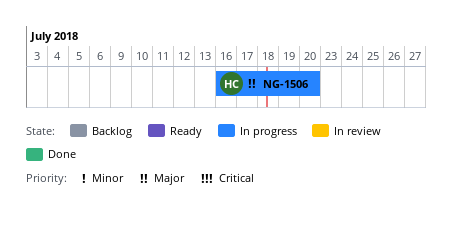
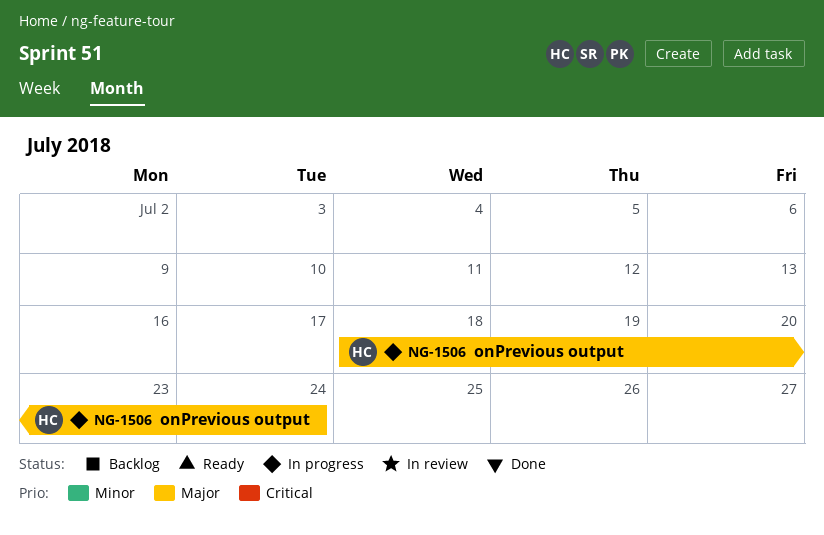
NG-1506, start: Jul 16 -> Jul 18
NG-1506, due: Jul 20 -> Jul 24

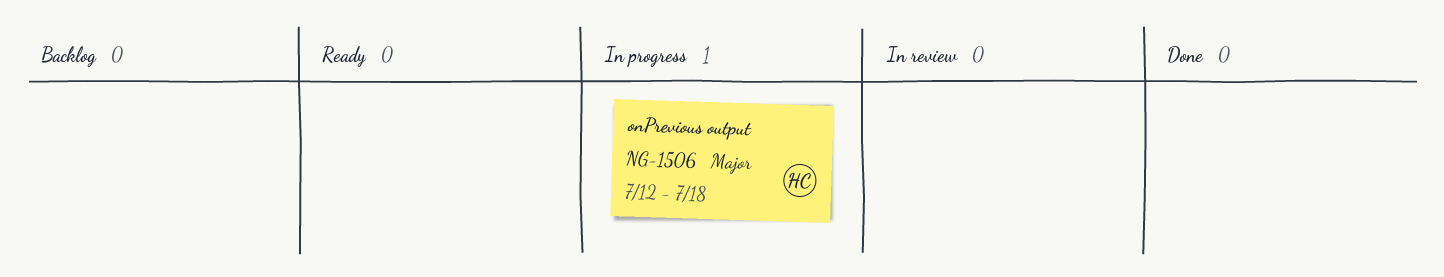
NG-1506, start: Jul 18 -> Jul 12
NG-1506, due: Jul 24 -> Jul 18

